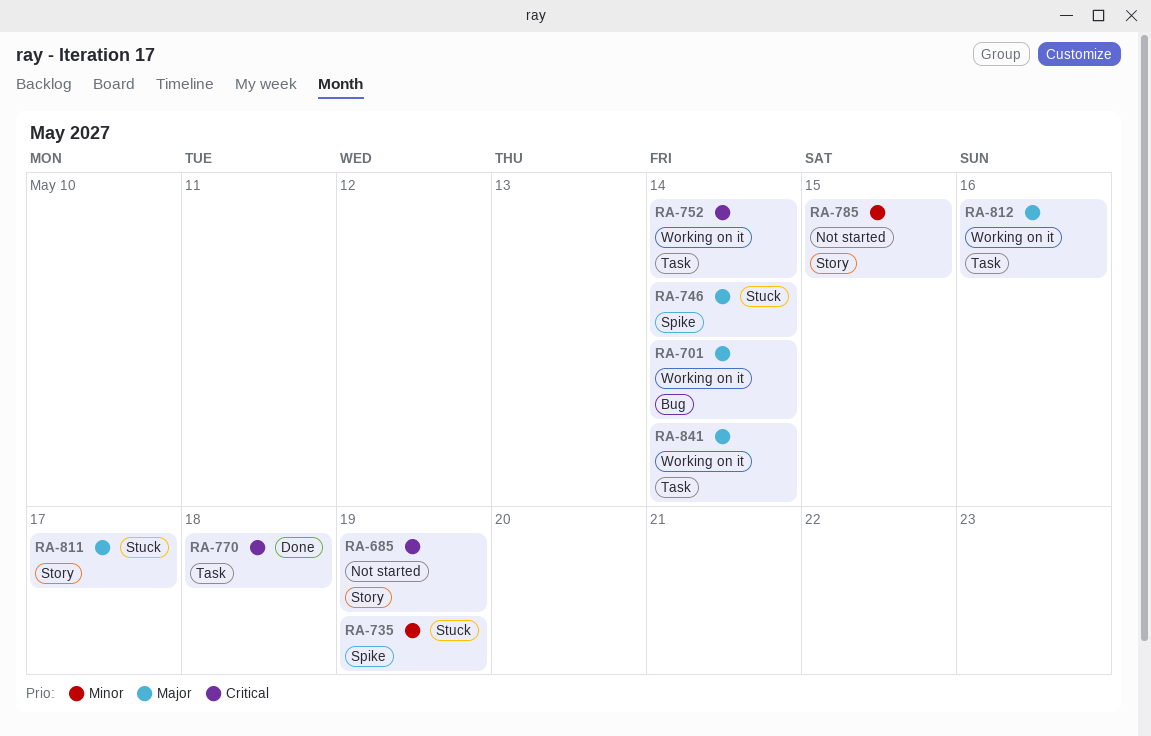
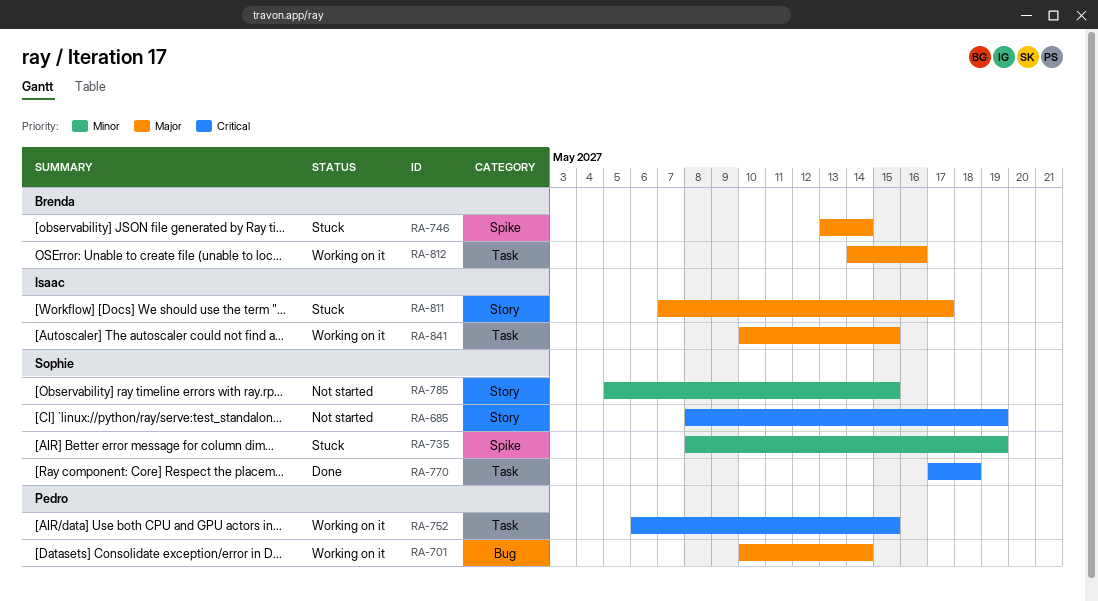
RA-752, due: May 14 -> May 15
RA-841, due: May 14 -> May 15

